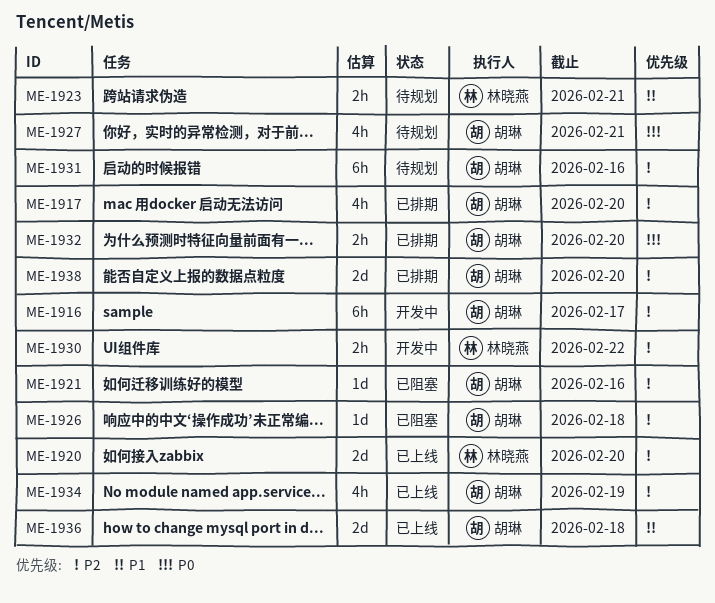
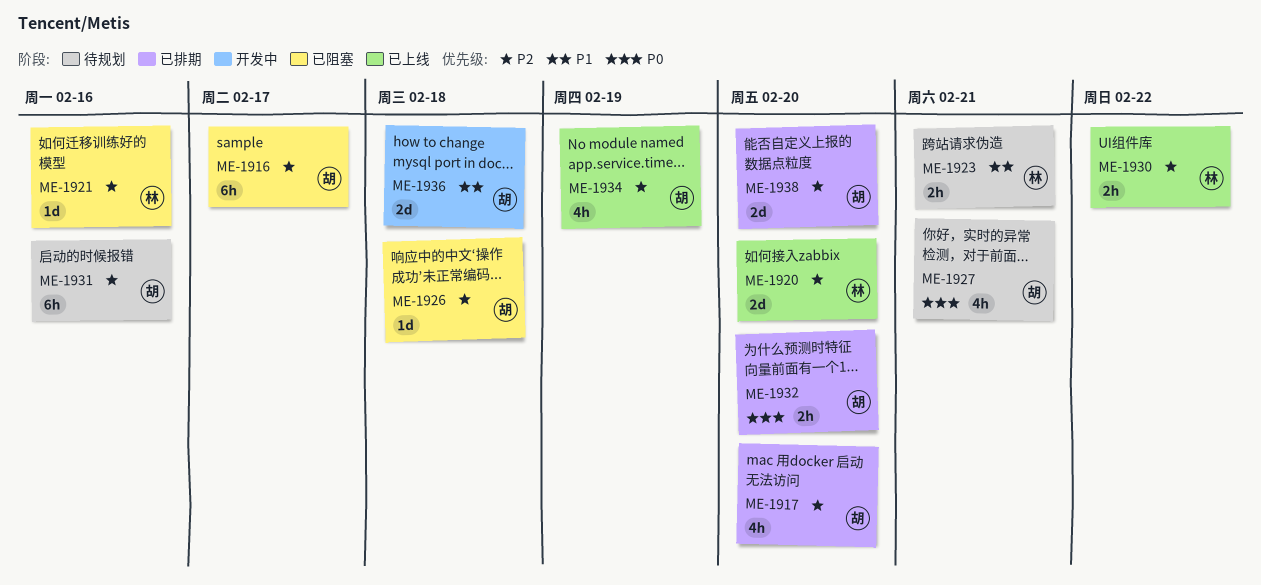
ME-1916, status: 开发中 -> 已阻塞
ME-1921, owner: 胡琳 -> 林晓燕
ME-1930, status: 开发中 -> 已上线
ME-1936, status: 已上线 -> 开发中

